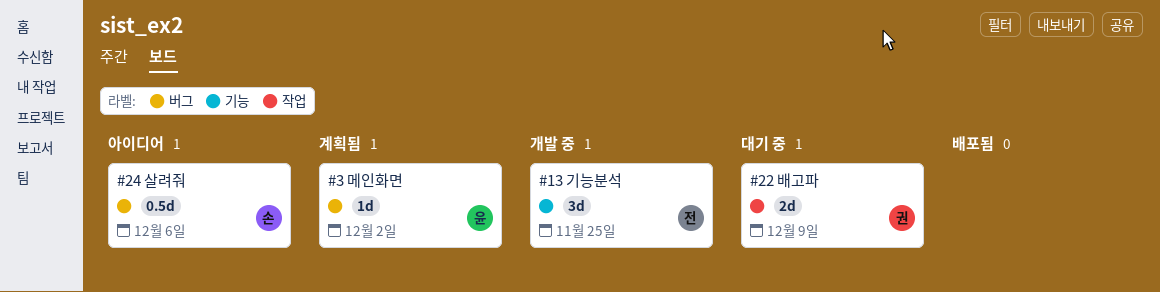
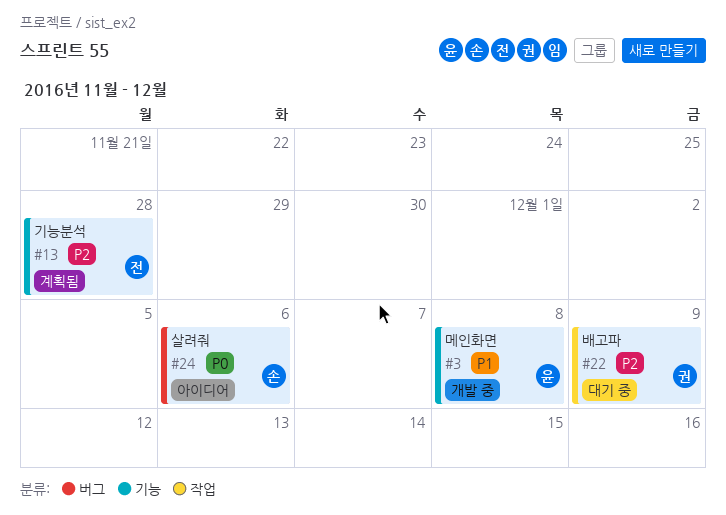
#3, status: 계획됨 -> 개발 중
#3, label: 버그 -> 기능
#3, due: Dec 2 -> Dec 8
#13, status: 개발 중 -> 계획됨
#13, due: Nov 25 -> Nov 28

